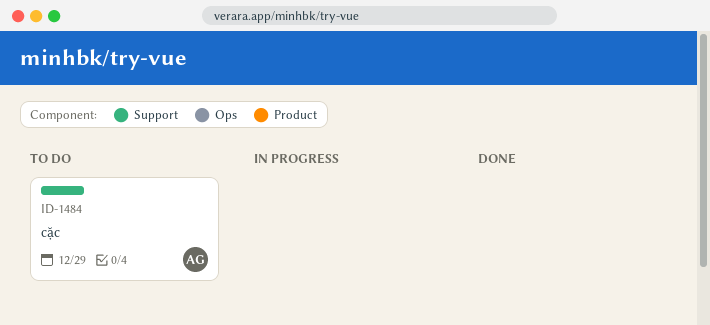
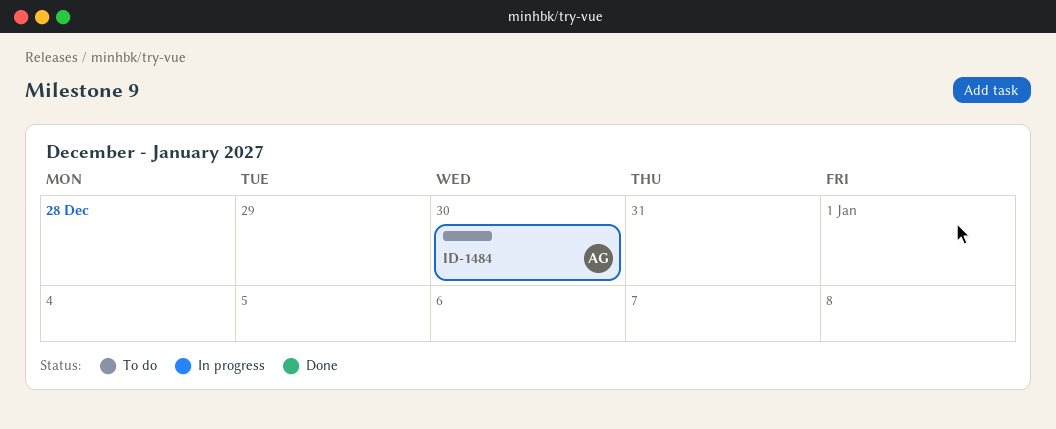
ID-1484, due: Dec 29 -> Dec 30

